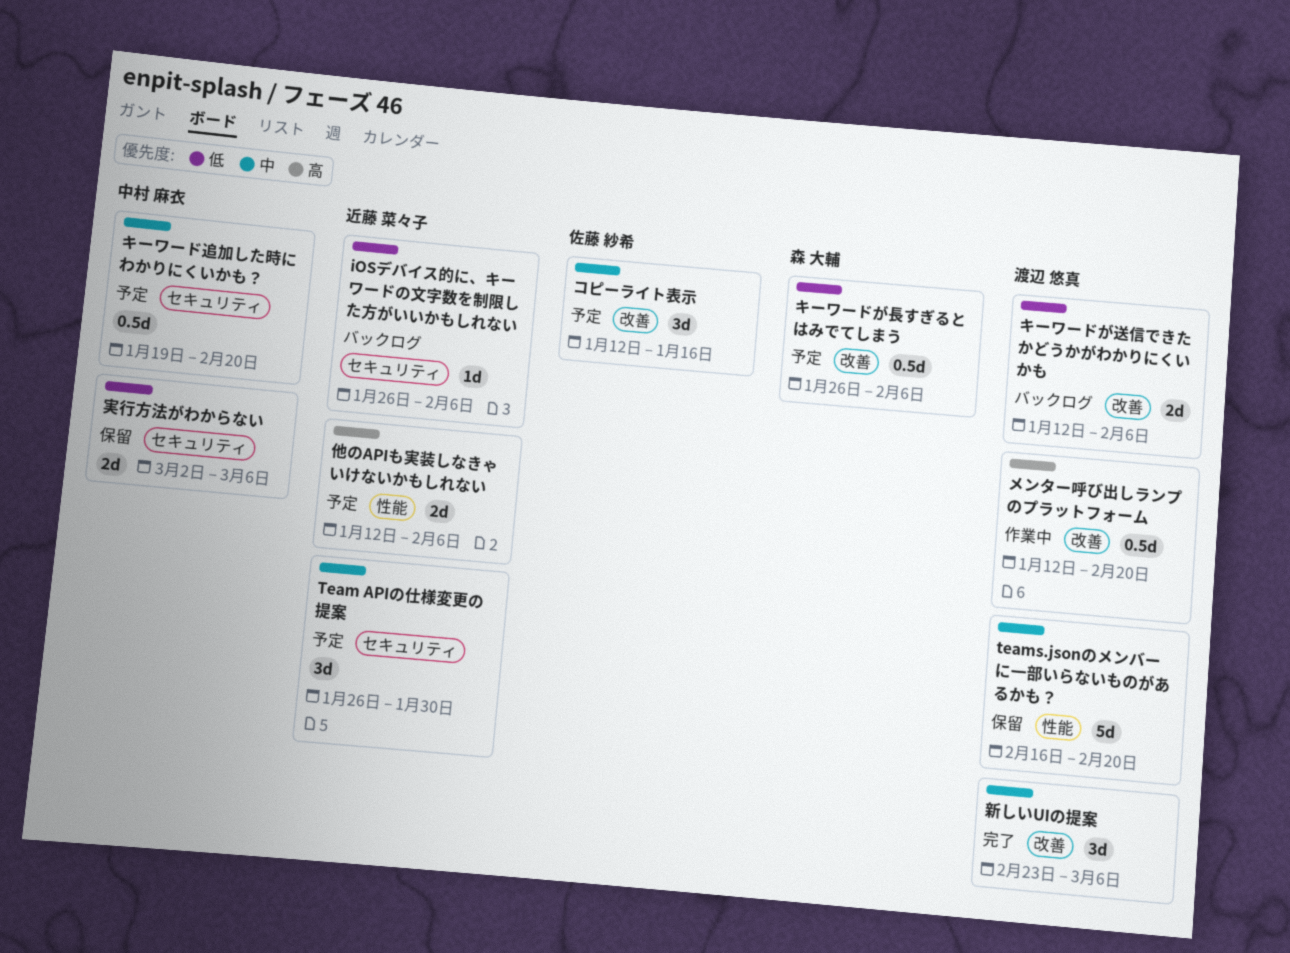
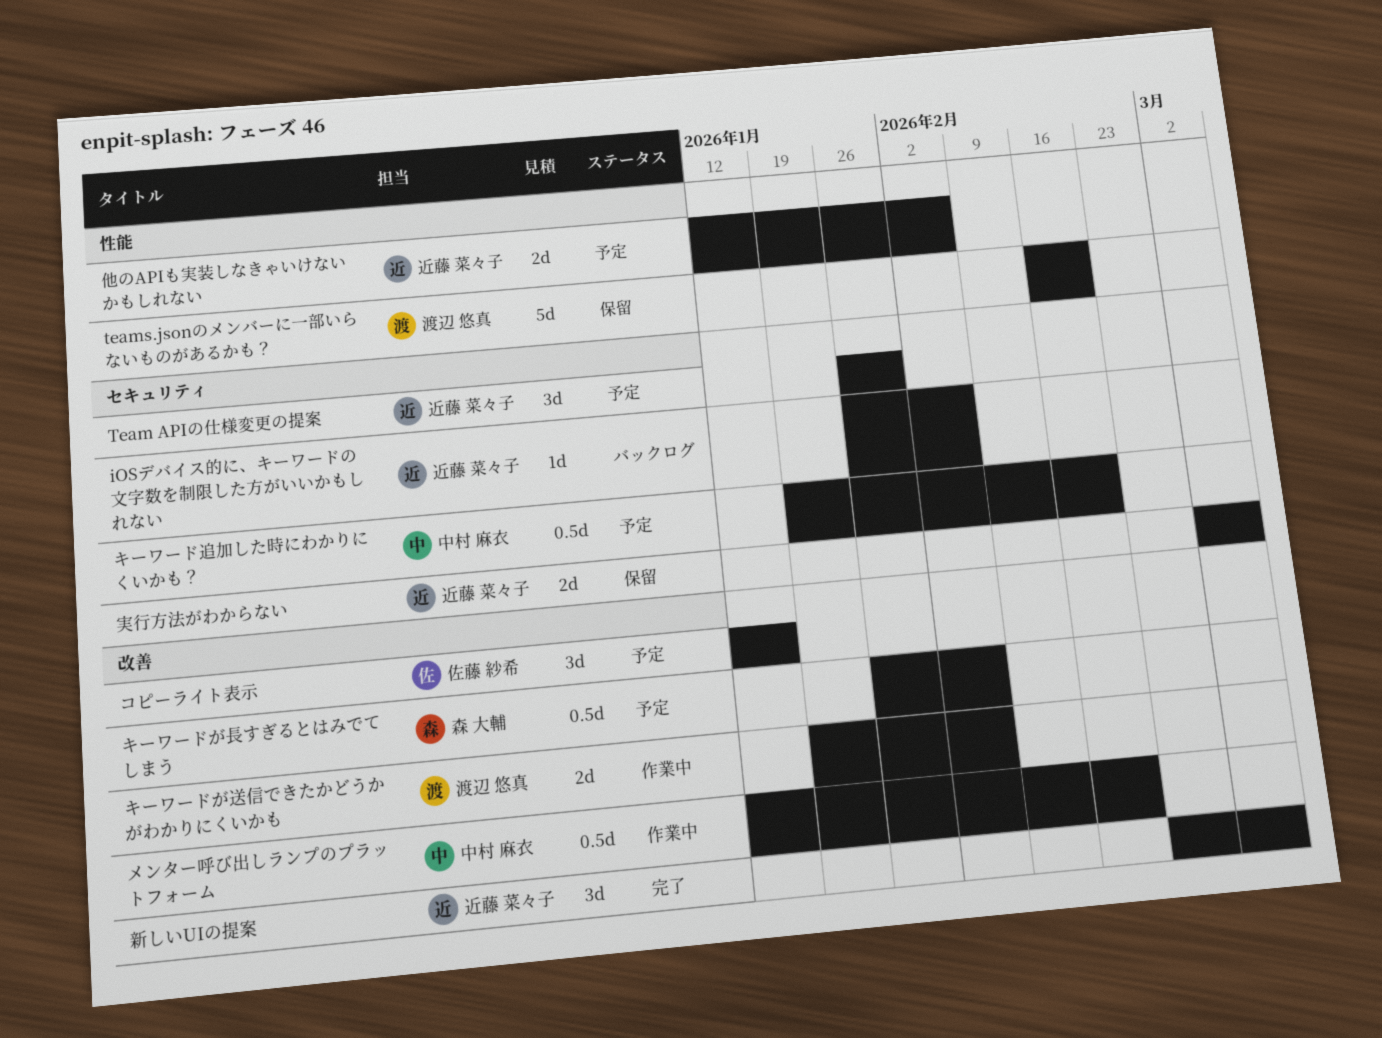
キーワードが送信できたかどうかがわかりにくいかも, status: バックログ -> 作業中
キーワードが送信できたかどうかがわかりにくいかも, start: Jan 12 -> Jan 19
メンター呼び出しランプのプラットフォーム, owner: 渡辺 悠真 -> 中村 麻衣
実行方法がわからない, owner: 中村 麻衣 -> 近藤 菜々子
新しいUIの提案, owner: 渡辺 悠真 -> 近藤 菜々子

